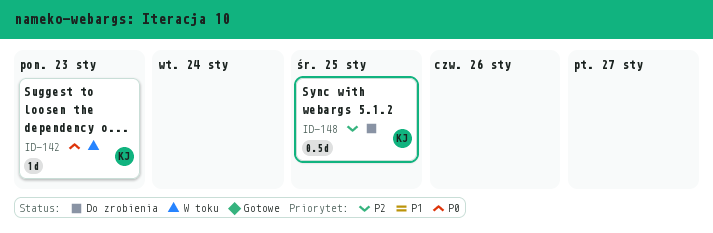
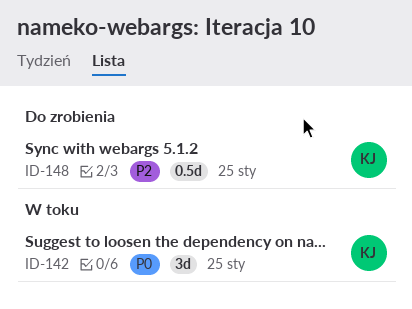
ID-142, estimate: 1d -> 3d
ID-142, due: Jan 23 -> Jan 25

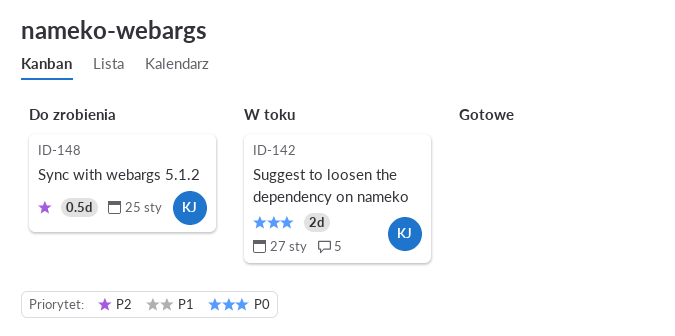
ID-142, estimate: 3d -> 2d
ID-142, due: Jan 25 -> Jan 27

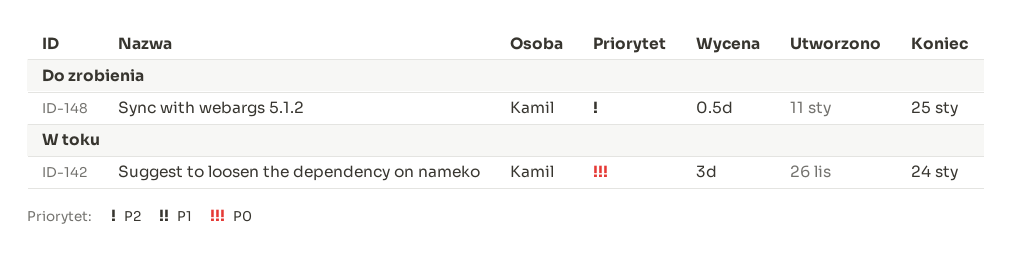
ID-142, estimate: 2d -> 3d
ID-142, due: Jan 27 -> Jan 24

